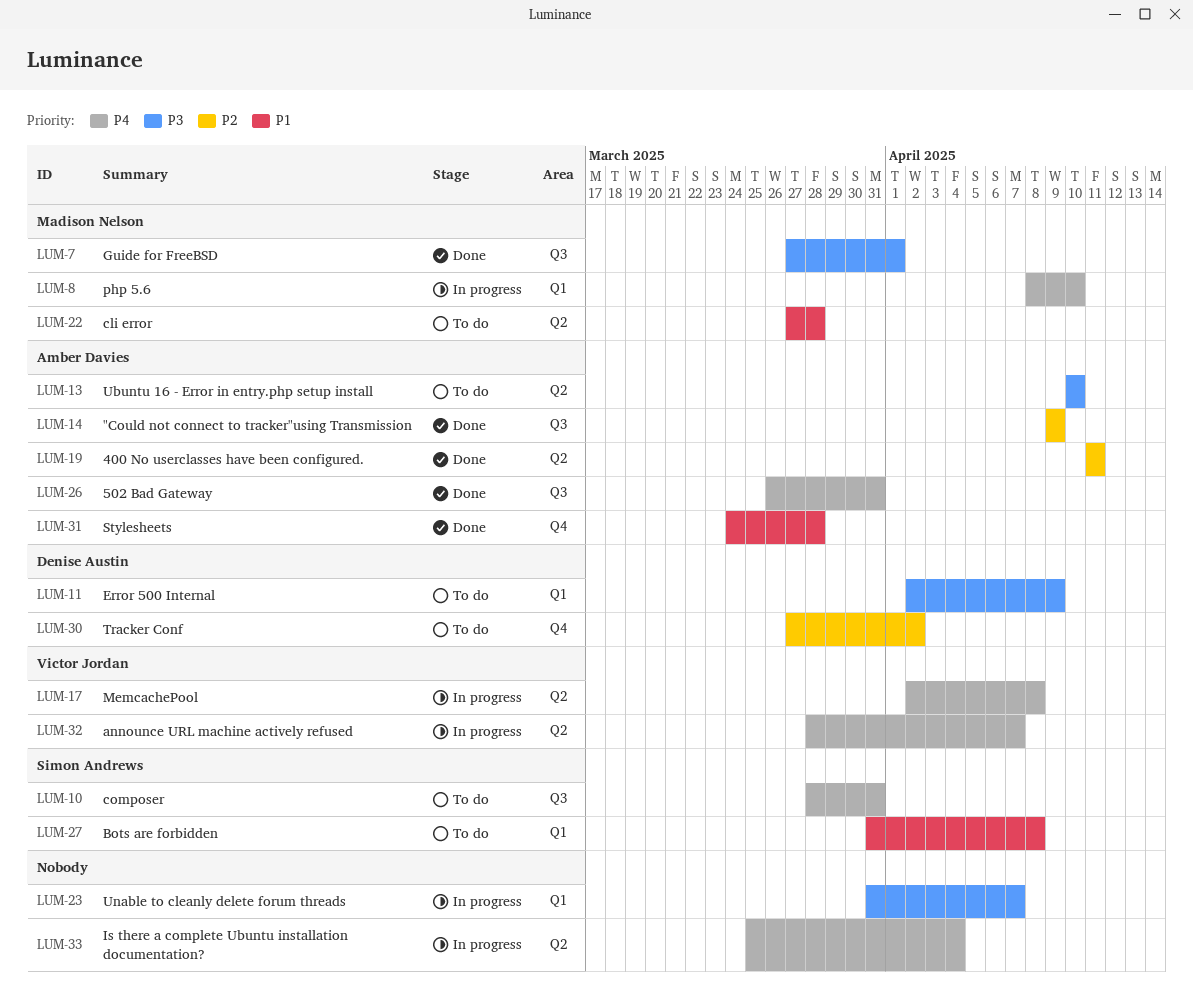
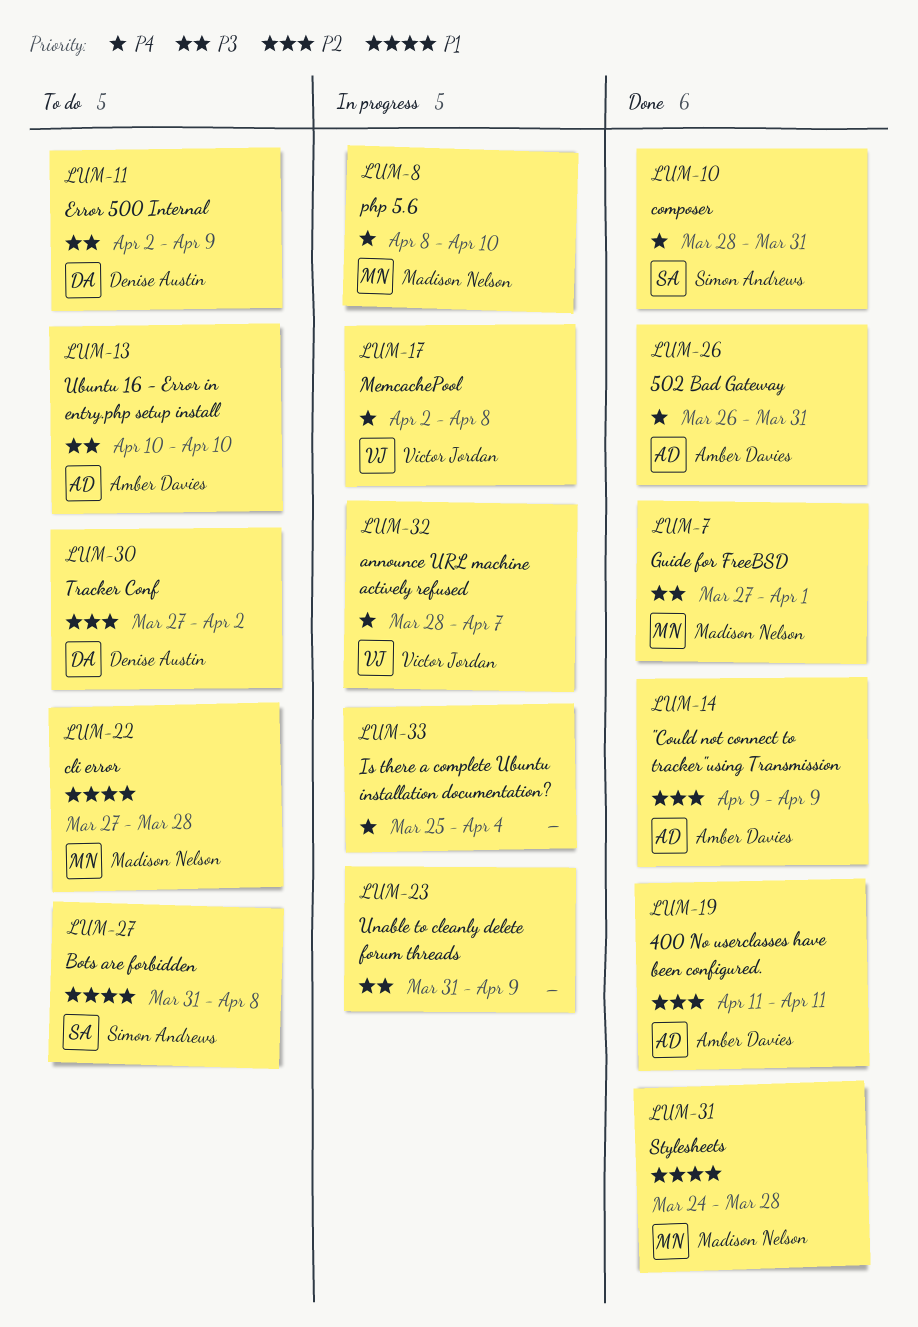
LUM-10, status: To do -> Done
LUM-23, due: Apr 7 -> Apr 9
LUM-31, owner: Amber Davies -> Madison Nelson

